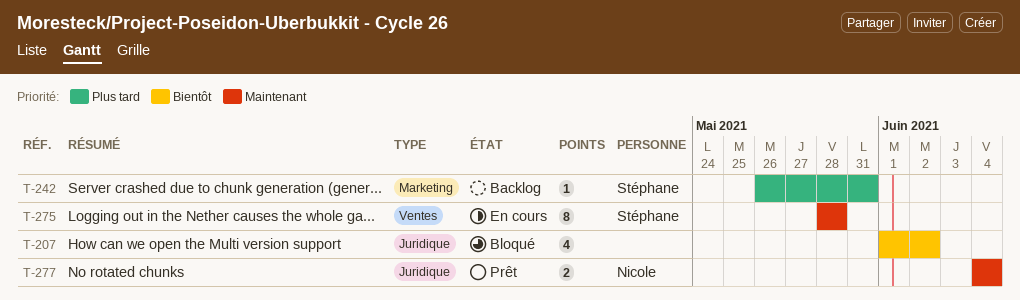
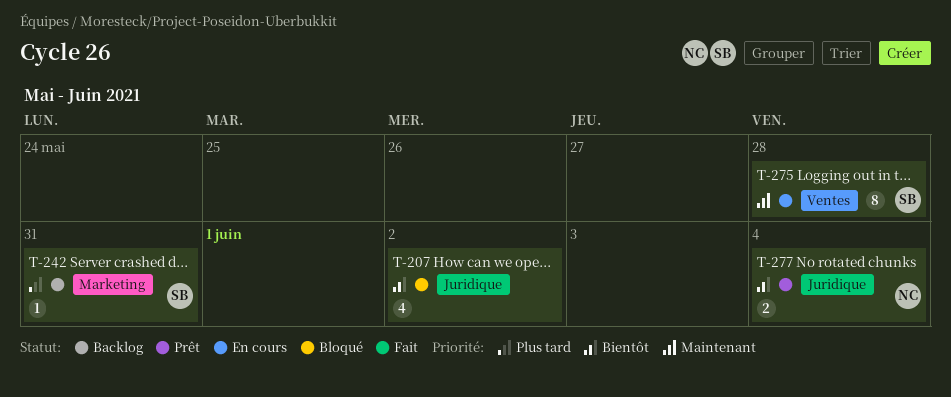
T-277, priority: Maintenant -> Bientôt

